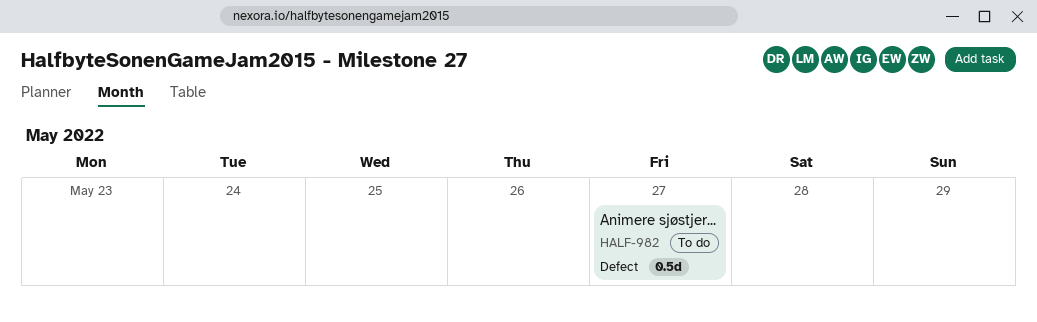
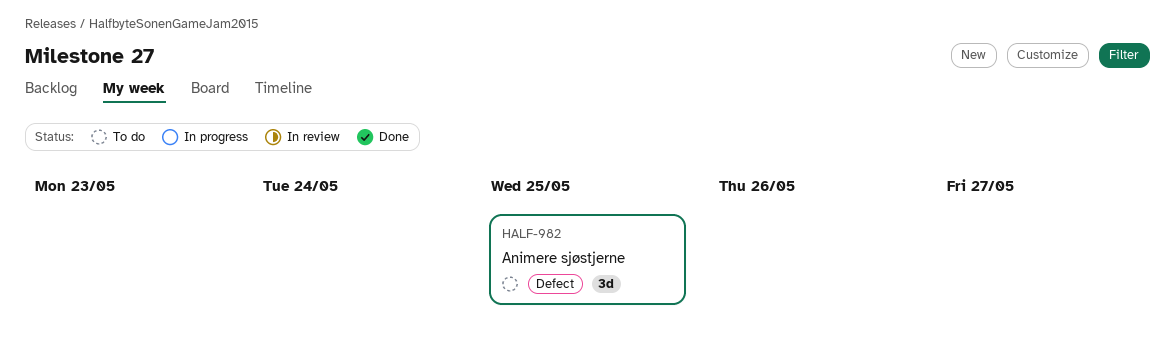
HALF-982, estimate: 0.5d -> 3d
HALF-982, due: May 27 -> May 25

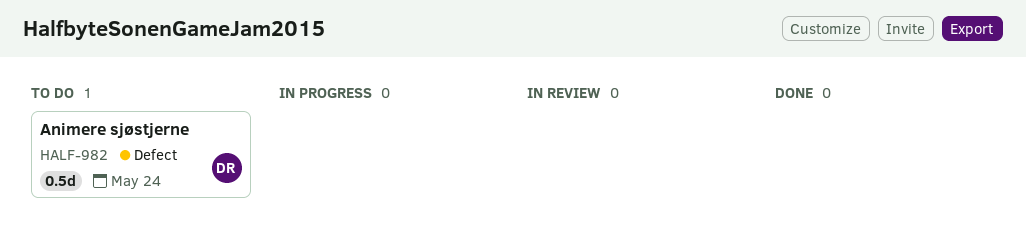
HALF-982, estimate: 3d -> 0.5d
HALF-982, due: May 25 -> May 24

